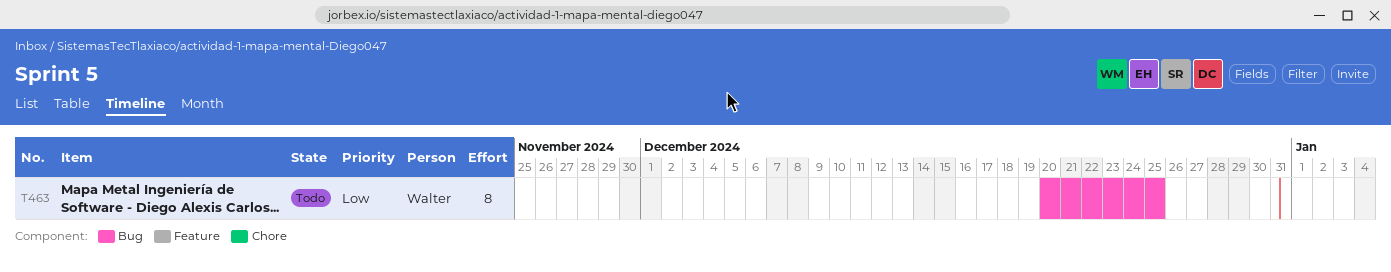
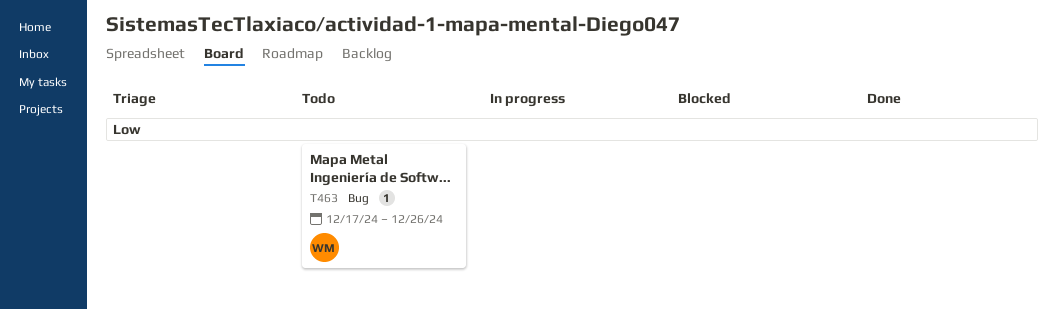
T463, estimate: 8 -> 1
T463, start: Dec 20 -> Dec 17
T463, due: Dec 25 -> Dec 26

